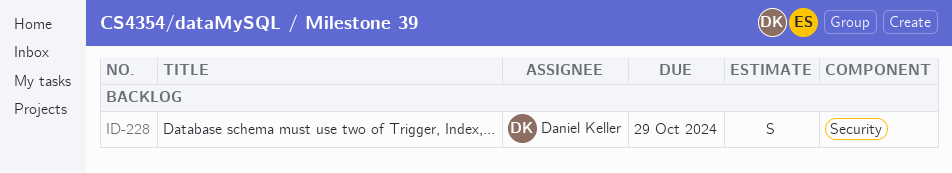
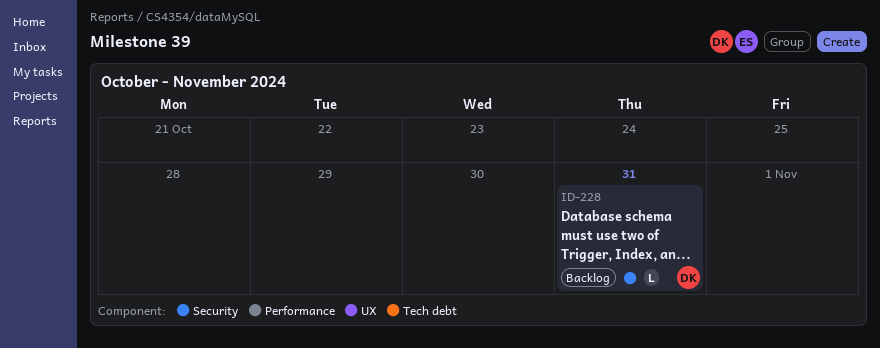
ID-228, estimate: S -> L
ID-228, due: Oct 29 -> Oct 31

